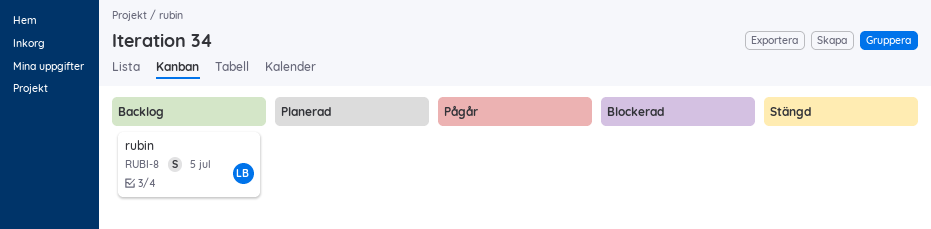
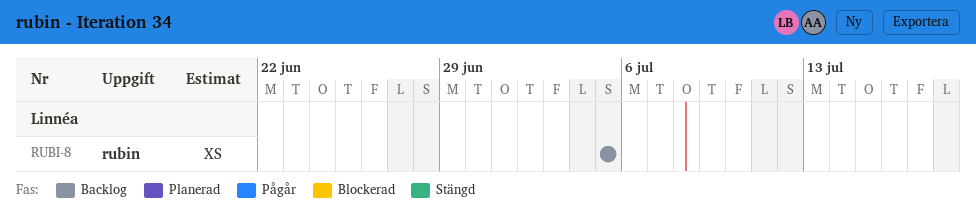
RUBI-8, estimate: S -> XS

